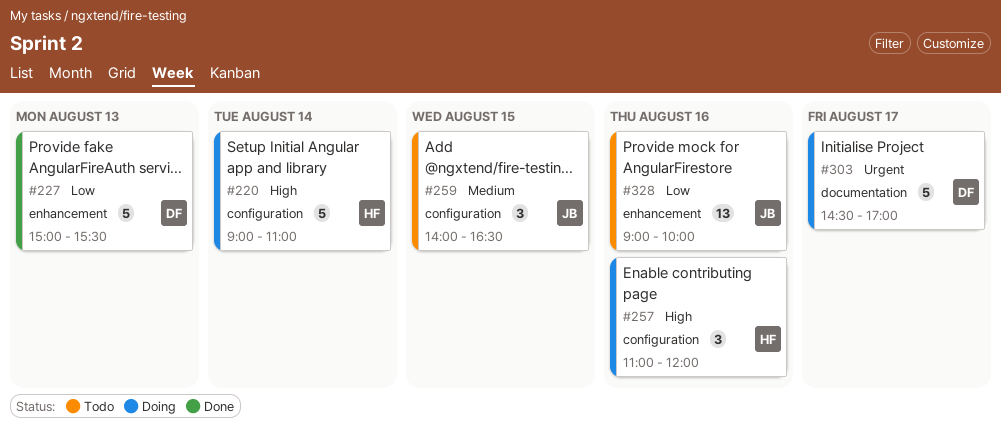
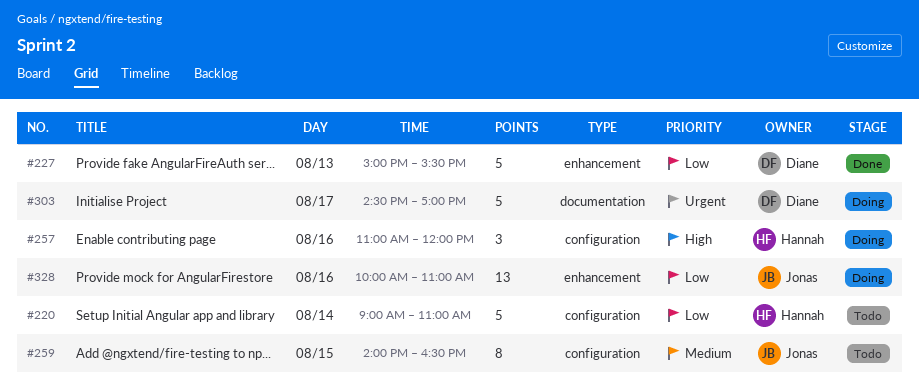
#220, status: Doing -> Todo
#220, priority: High -> Low
#259, estimate: 3 -> 8
#328, status: Todo -> Doing
#328, begins: 09:00 -> 10:00
#328, ends: 10:00 -> 11:00

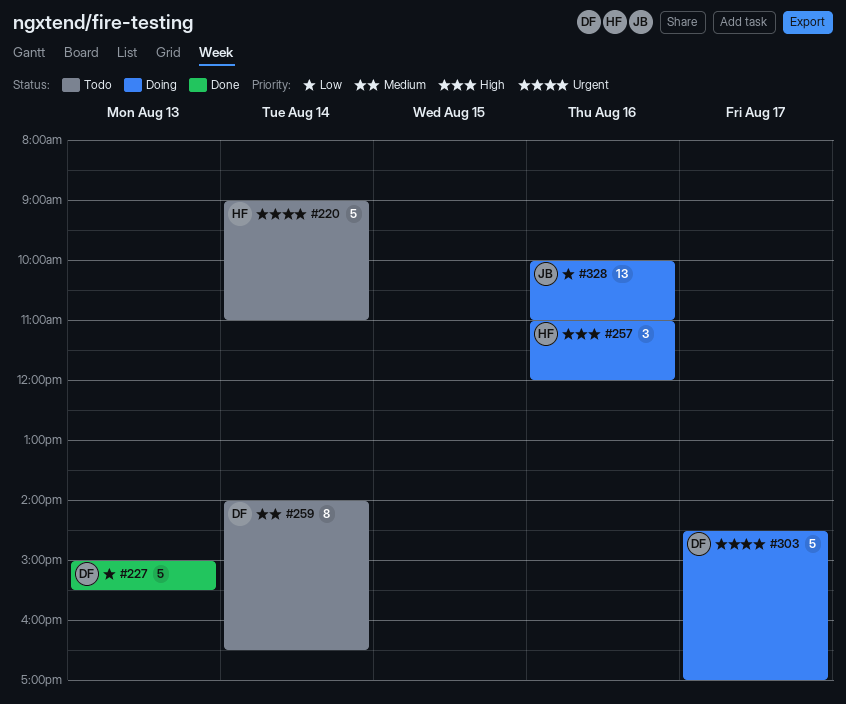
#220, priority: Low -> Urgent
#259, owner: Jonas -> Diane
#259, day: Aug 15 -> Aug 14

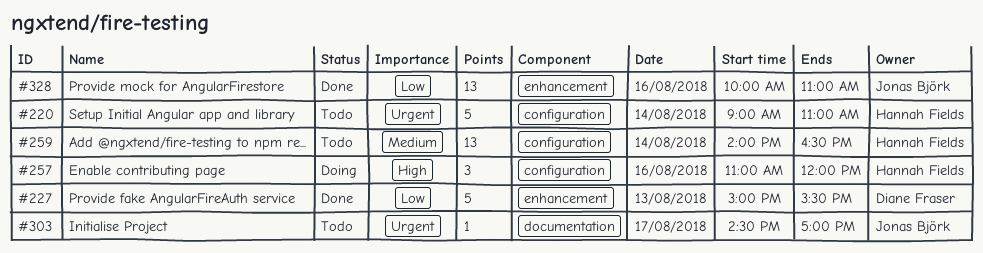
#259, owner: Diane Fraser -> Hannah Fields
#259, estimate: 8 -> 13
#303, status: Doing -> Todo
#303, owner: Diane Fraser -> Jonas Björk
#303, estimate: 5 -> 1
#328, status: Doing -> Done

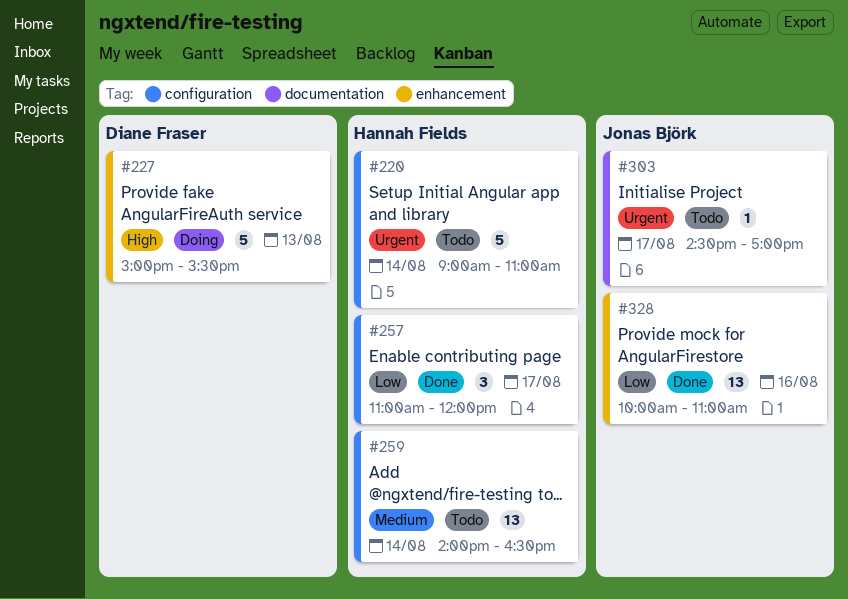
#227, status: Done -> Doing
#227, priority: Low -> High
#257, status: Doing -> Done
#257, priority: High -> Low
#257, day: Aug 16 -> Aug 17

